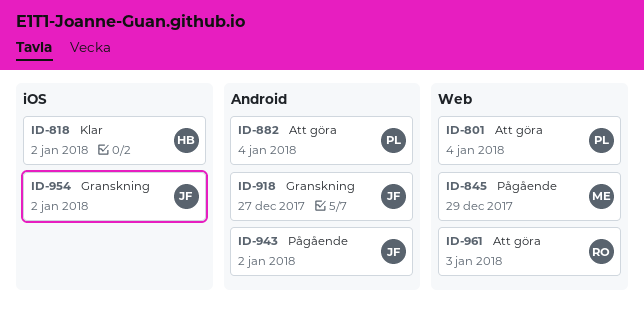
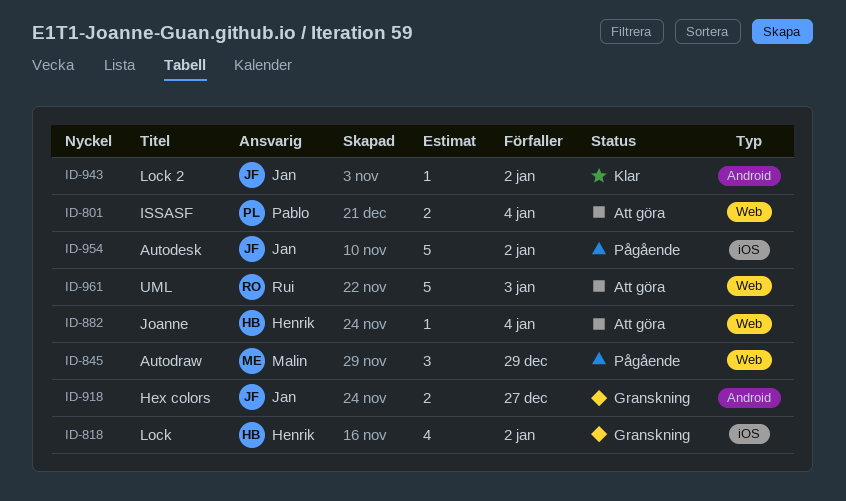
ID-818, status: Klar -> Granskning
ID-882, owner: Pablo -> Henrik
ID-882, label: Android -> Web
ID-943, status: Pågående -> Klar
ID-954, status: Granskning -> Pågående

